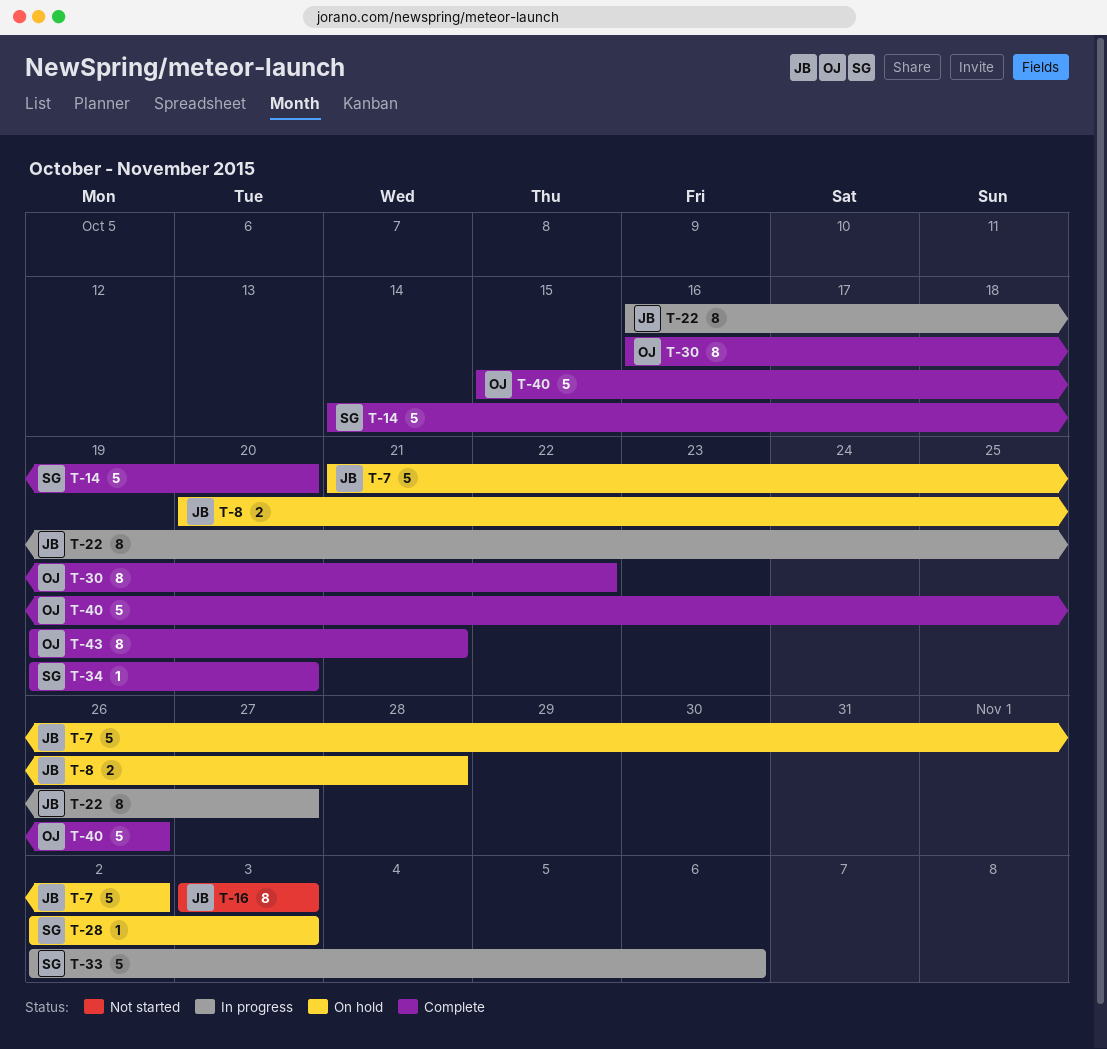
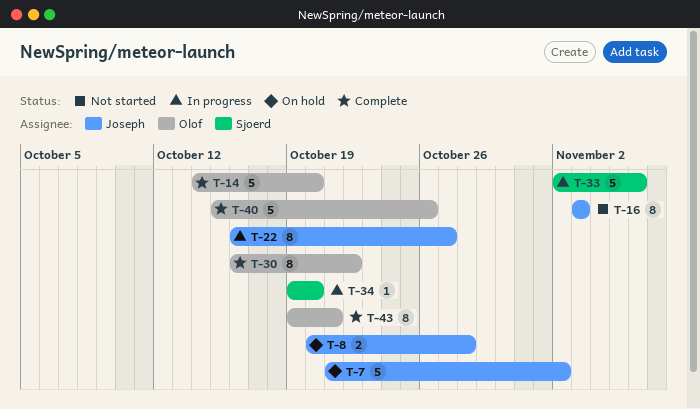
T-14, owner: Sjoerd -> Olof
T-28: present -> none
T-34, status: Complete -> In progress

